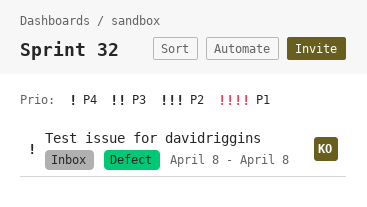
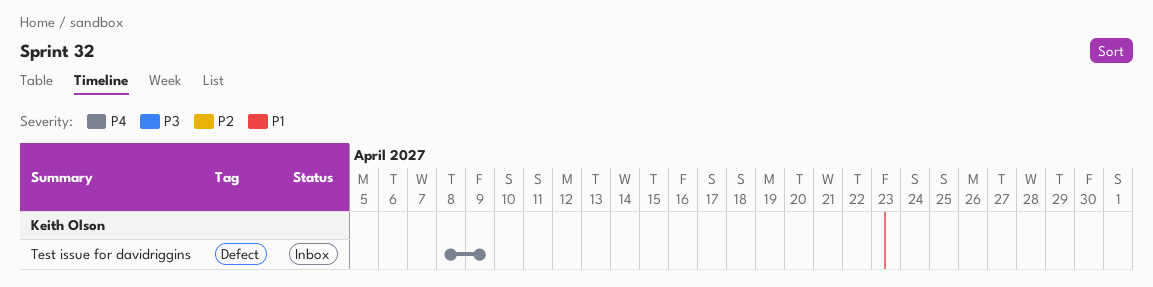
Test issue for davidriggins, due: Apr 8 -> Apr 9

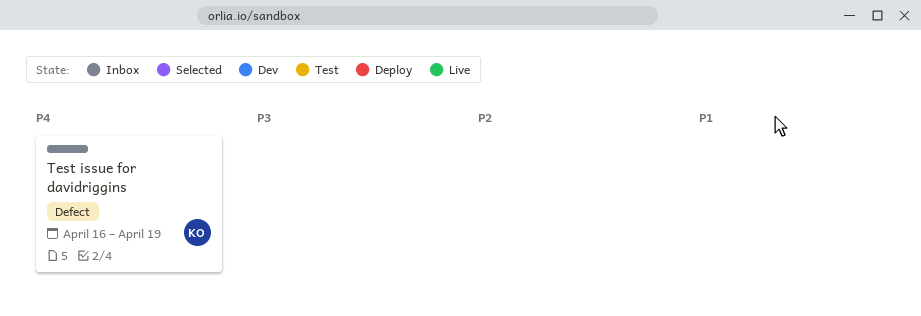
Test issue for davidriggins, start: Apr 8 -> Apr 16
Test issue for davidriggins, due: Apr 9 -> Apr 19

